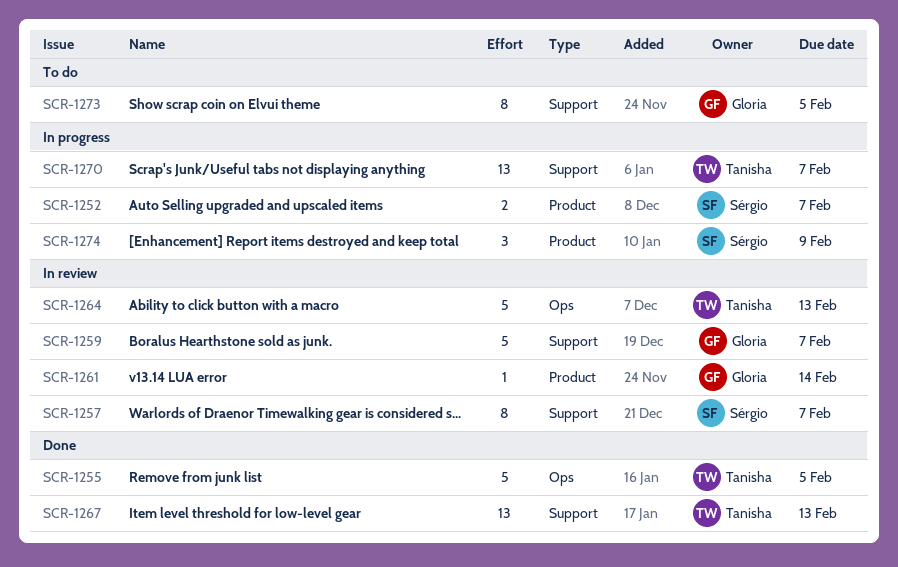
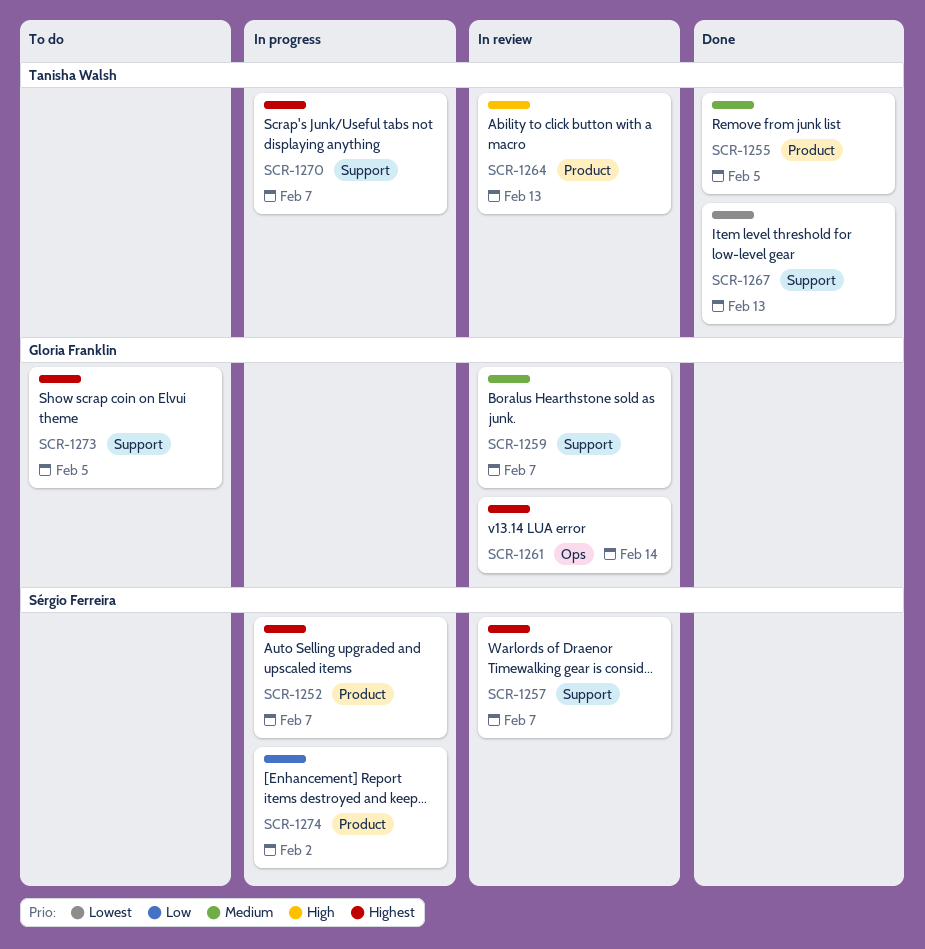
SCR-1255, label: Ops -> Product
SCR-1261, label: Product -> Ops
SCR-1264, label: Ops -> Product
SCR-1274, due: Feb 9 -> Feb 2

